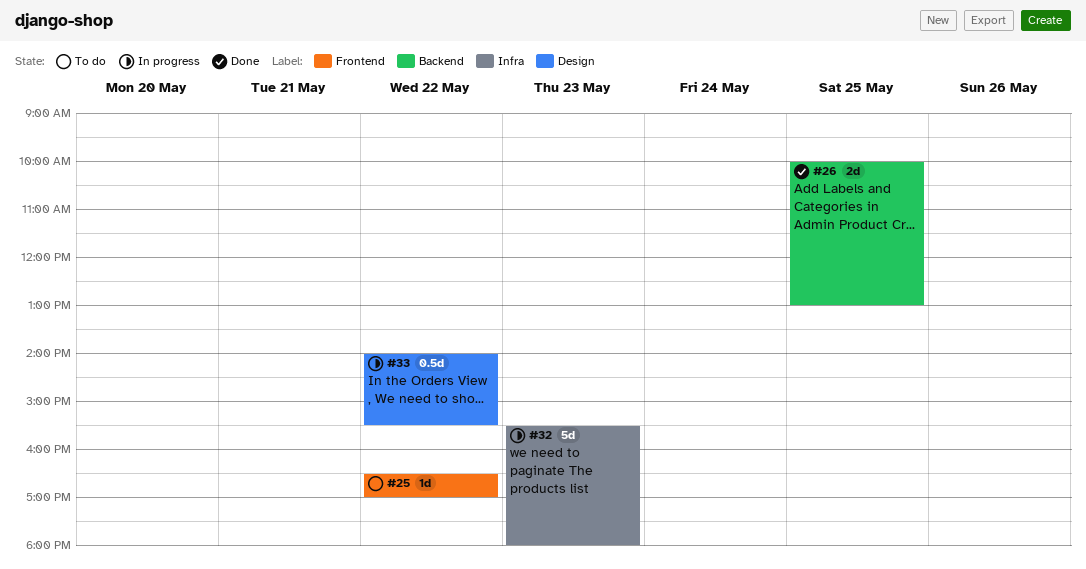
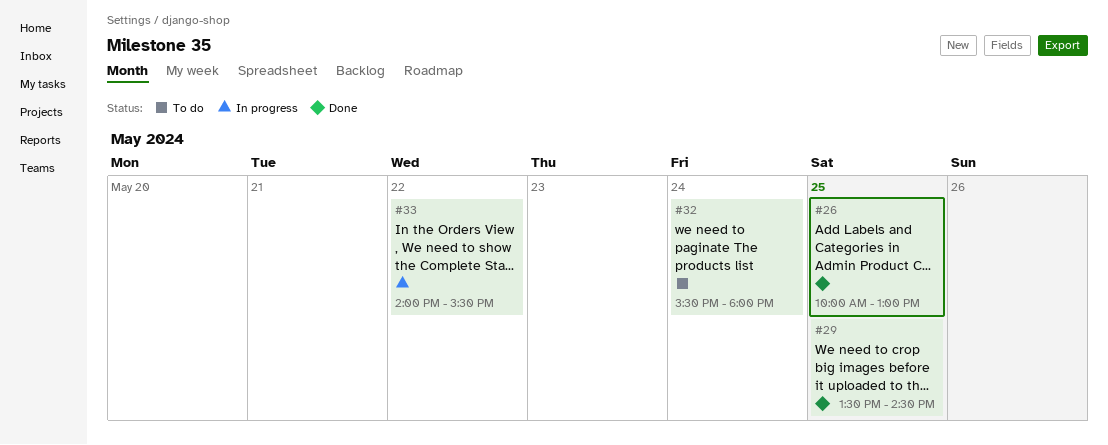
#25: present -> none
#29: none -> present
#32, status: In progress -> To do
#32, day: May 23 -> May 24

